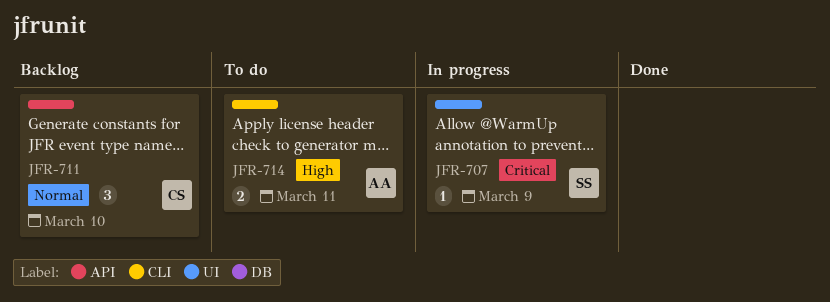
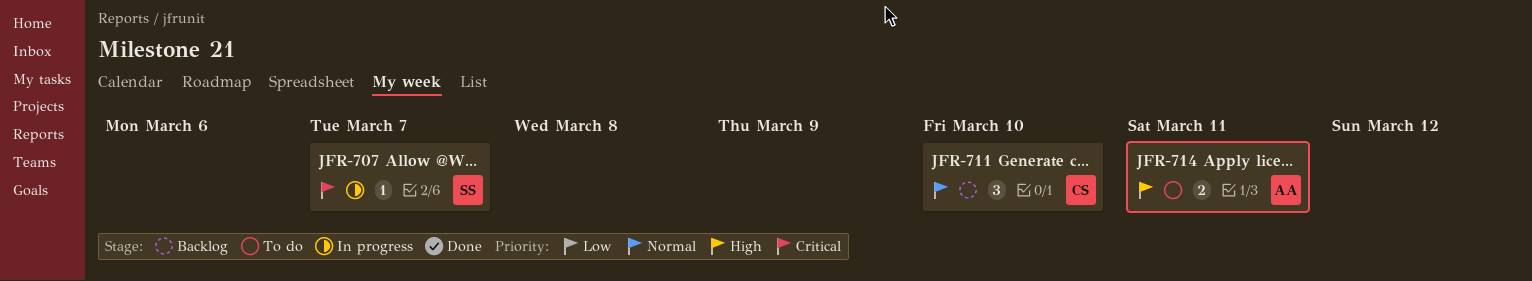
JFR-707, due: Mar 9 -> Mar 7

